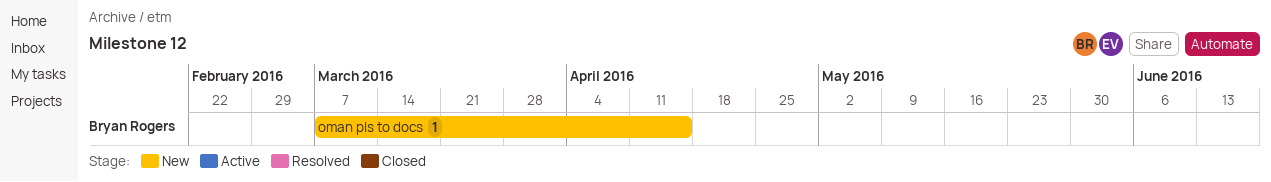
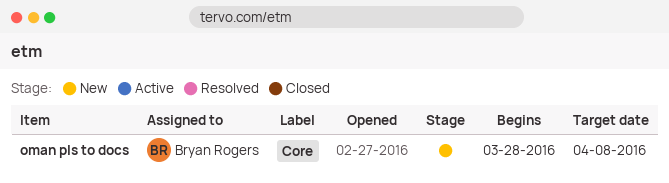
oman pls to docs, start: Mar 7 -> Mar 28
oman pls to docs, due: Apr 15 -> Apr 8

